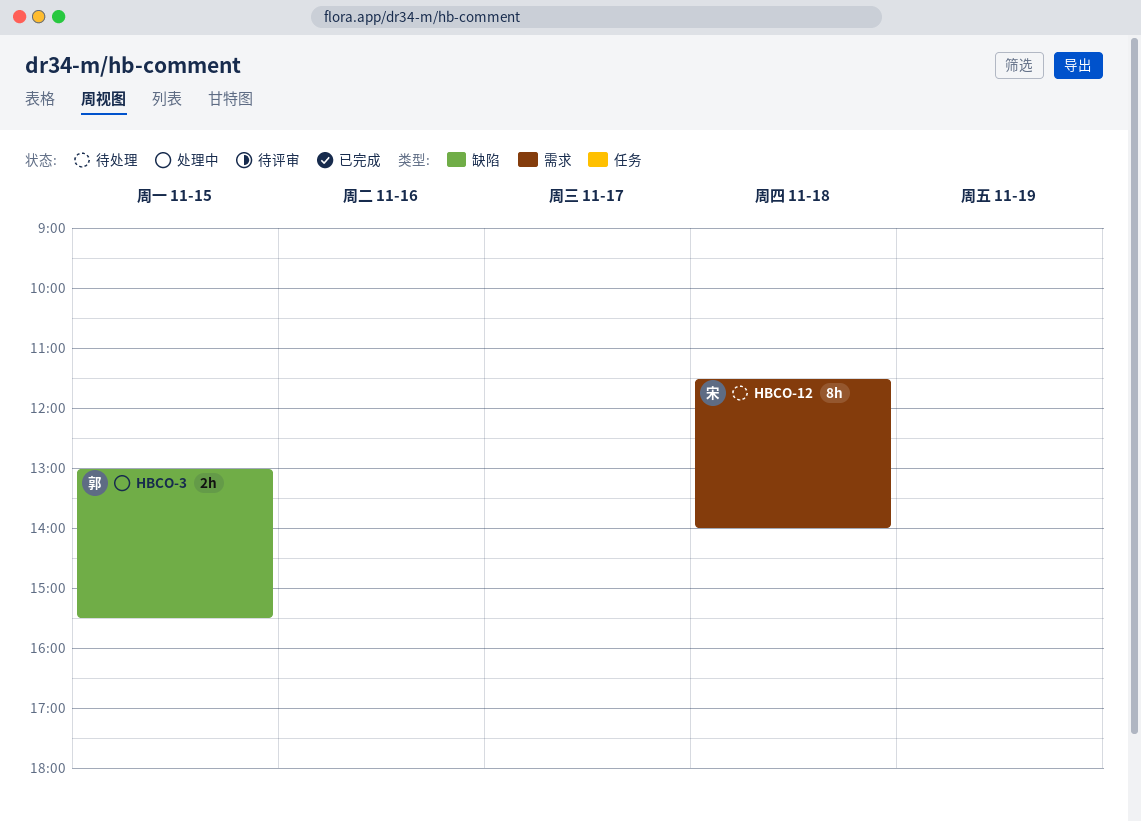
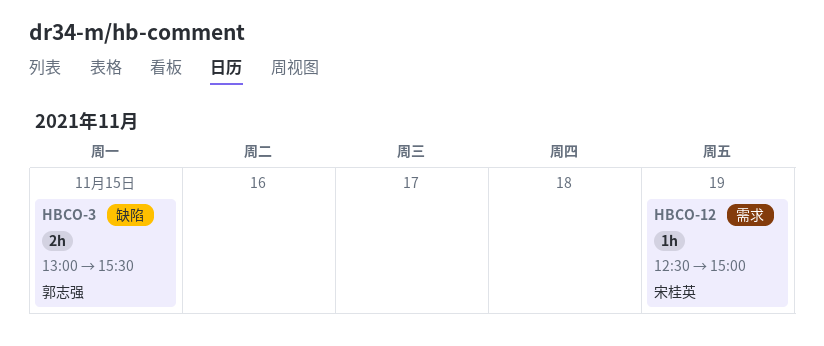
HBCO-12, estimate: 8h -> 1h
HBCO-12, day: Nov 18 -> Nov 19
HBCO-12, begins: 11:30 -> 12:30
HBCO-12, ends: 14:00 -> 15:00

